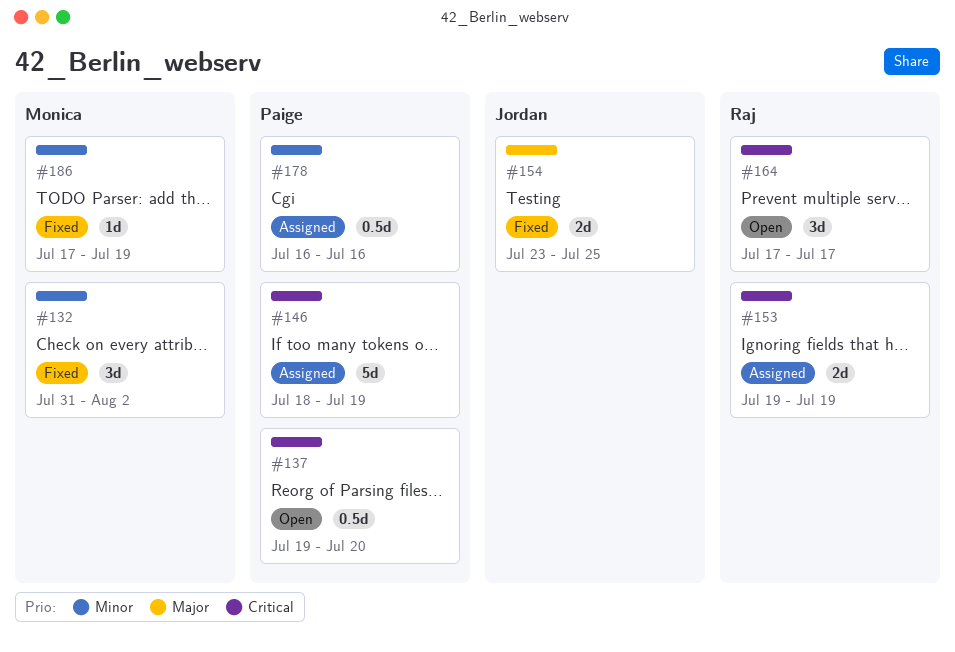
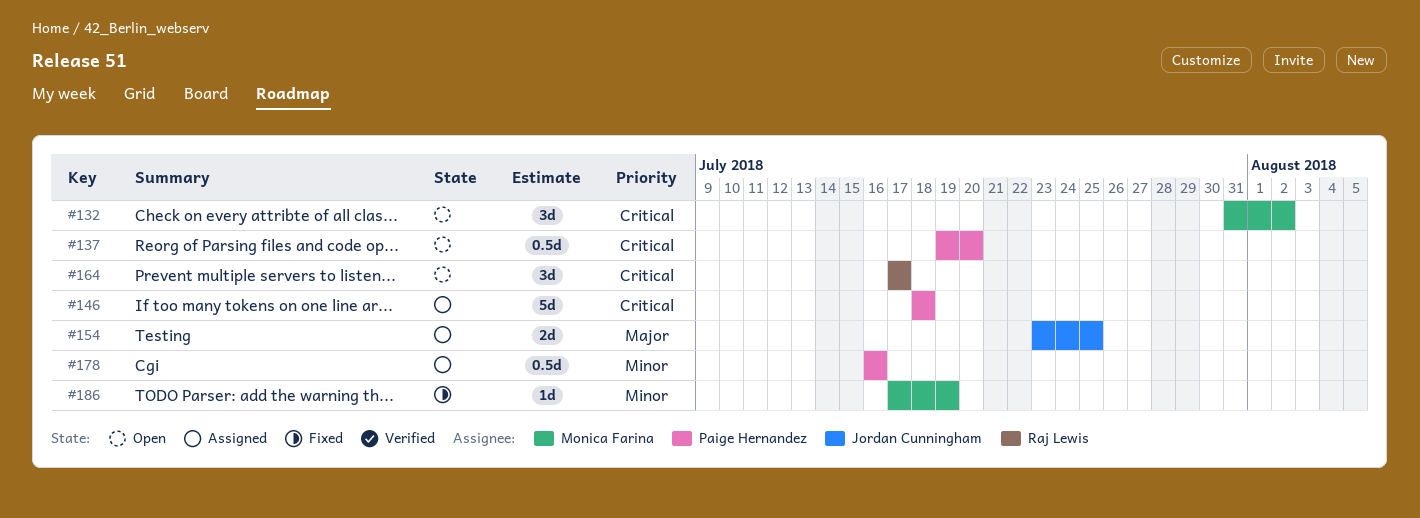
#132, status: Fixed -> Open
#132, priority: Minor -> Critical
#146, due: Jul 19 -> Jul 18
#153: present -> none
#154, status: Fixed -> Assigned

